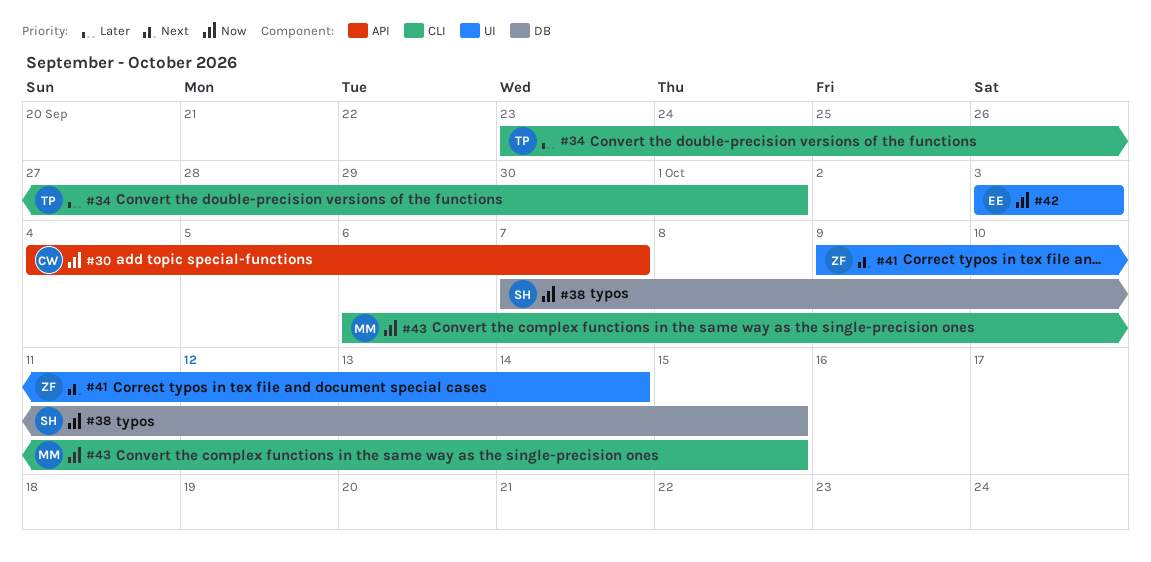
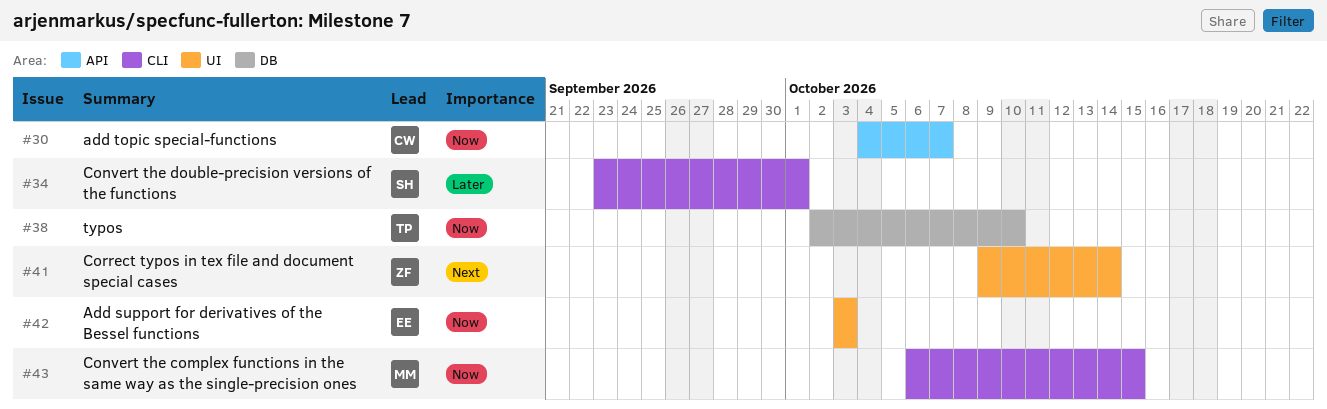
#34, owner: TP -> SH
#38, owner: SH -> TP
#38, start: Oct 7 -> Oct 2
#38, due: Oct 15 -> Oct 10

